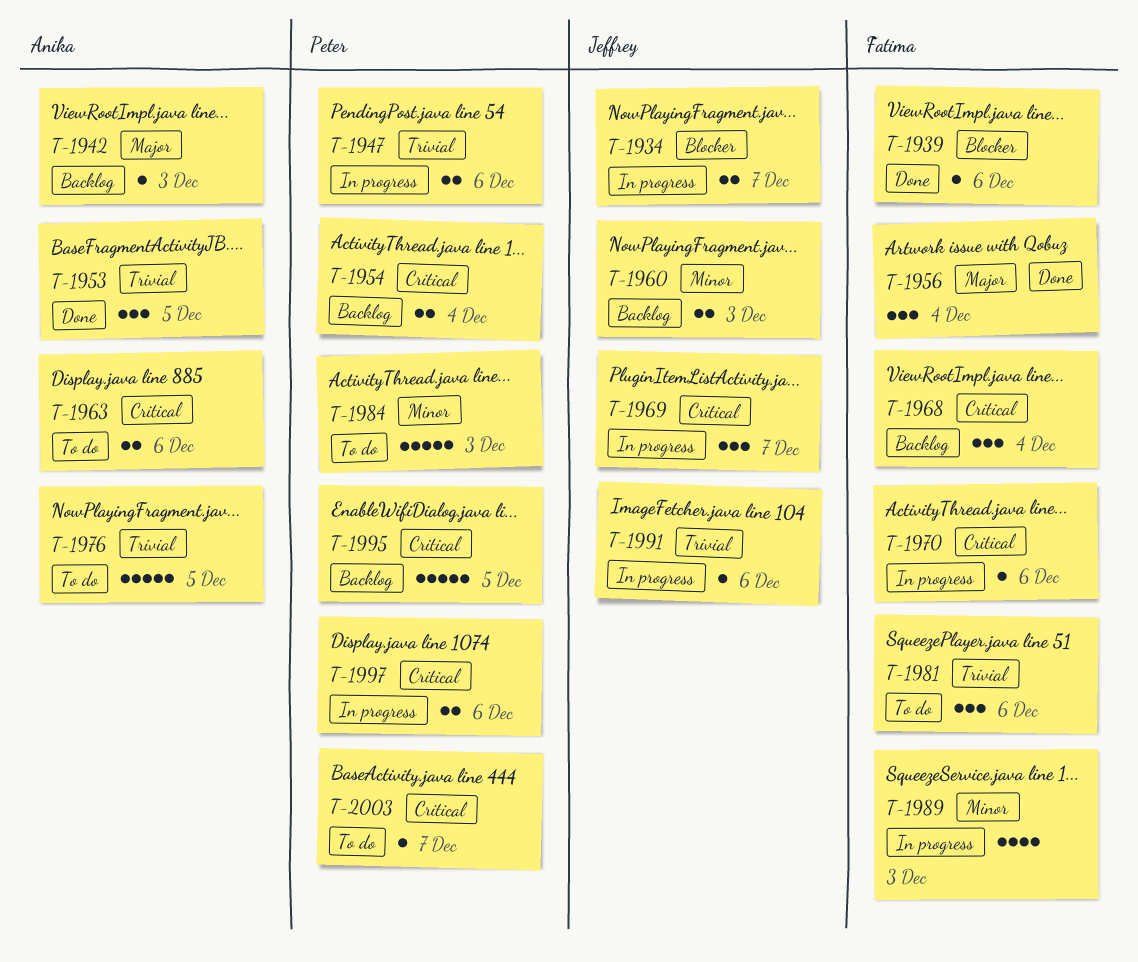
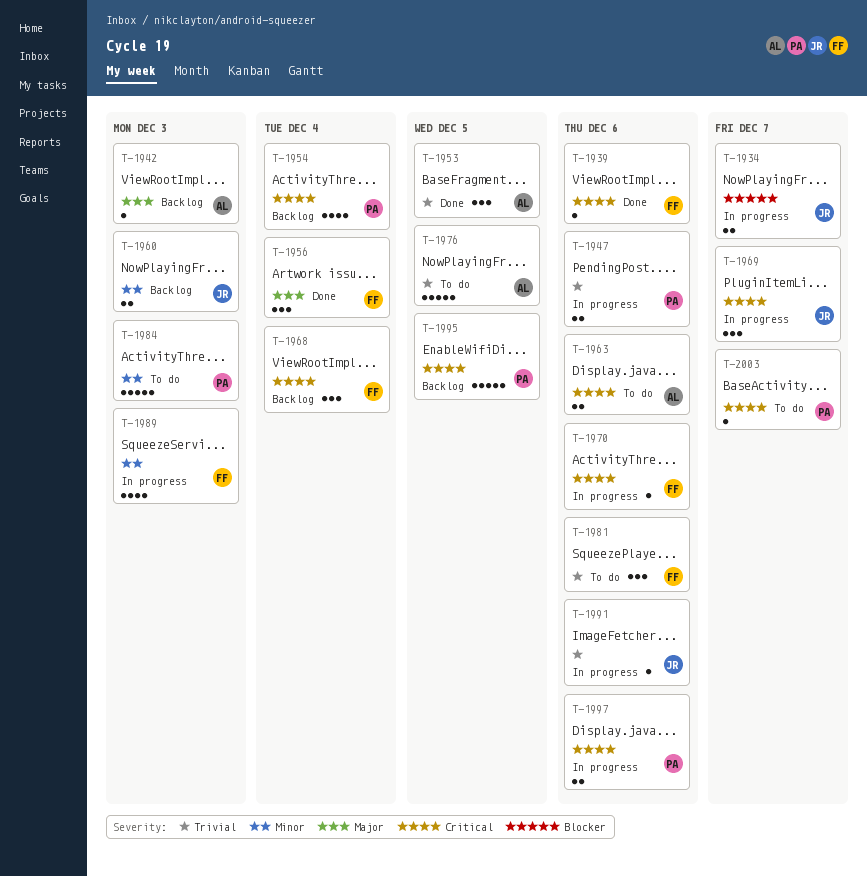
T-1939, priority: Blocker -> Critical
T-1954, estimate: 2 -> 4

